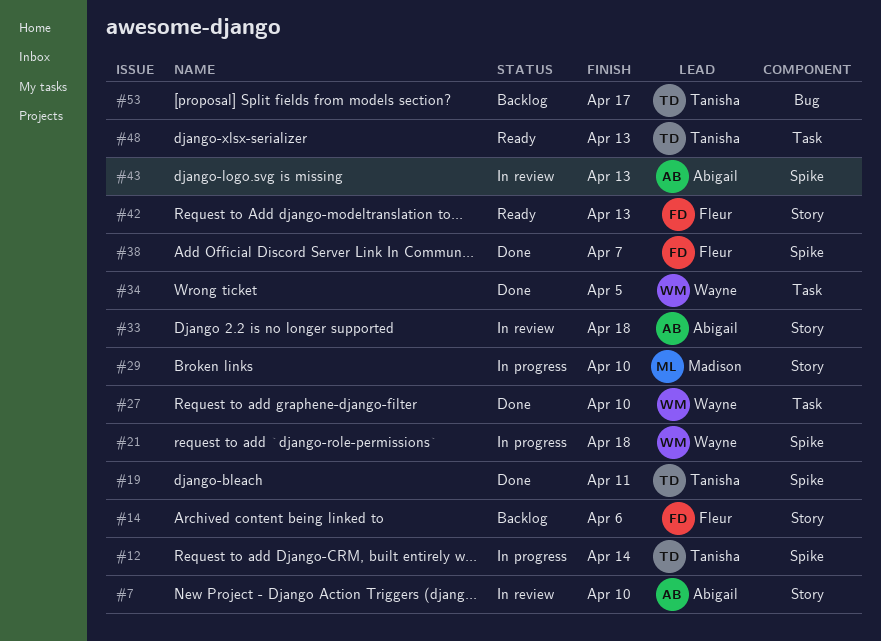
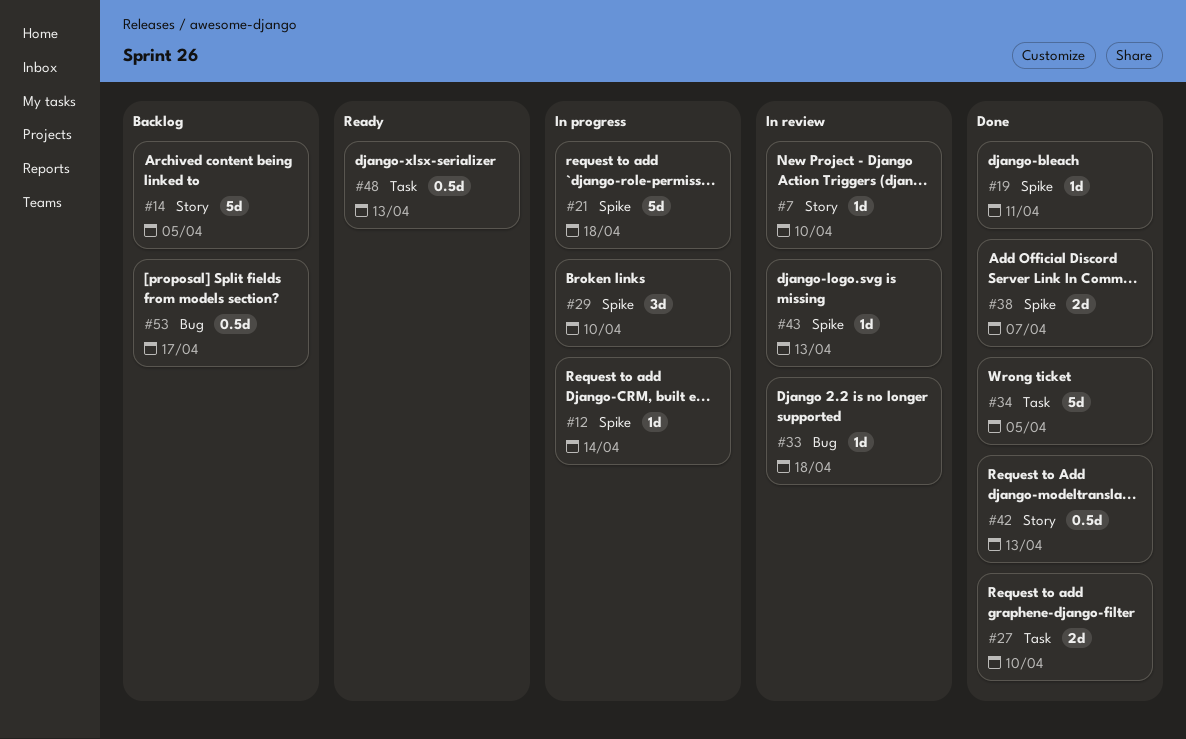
#14, due: Apr 6 -> Apr 5
#29, label: Story -> Spike
#33, label: Story -> Bug
#42, status: Ready -> Done

